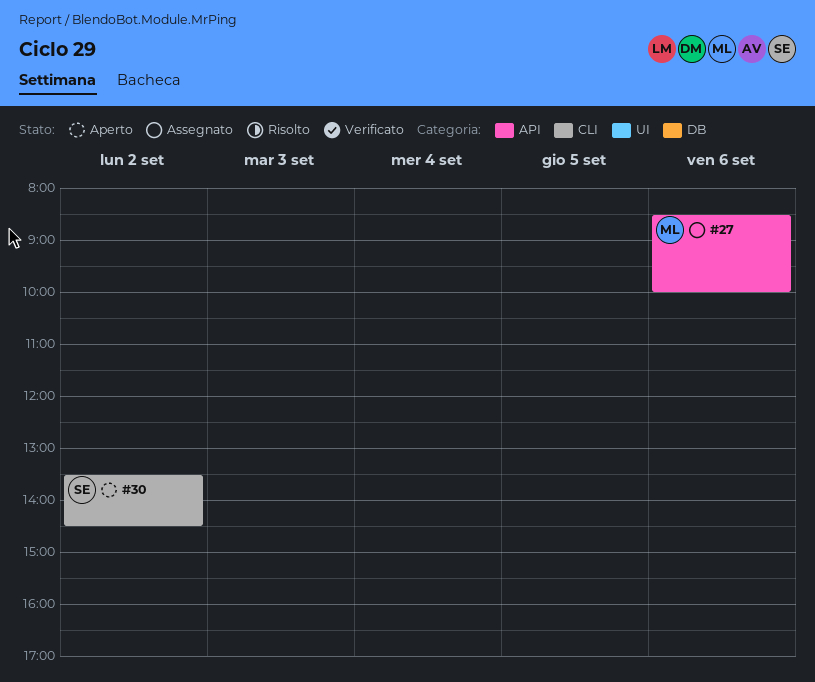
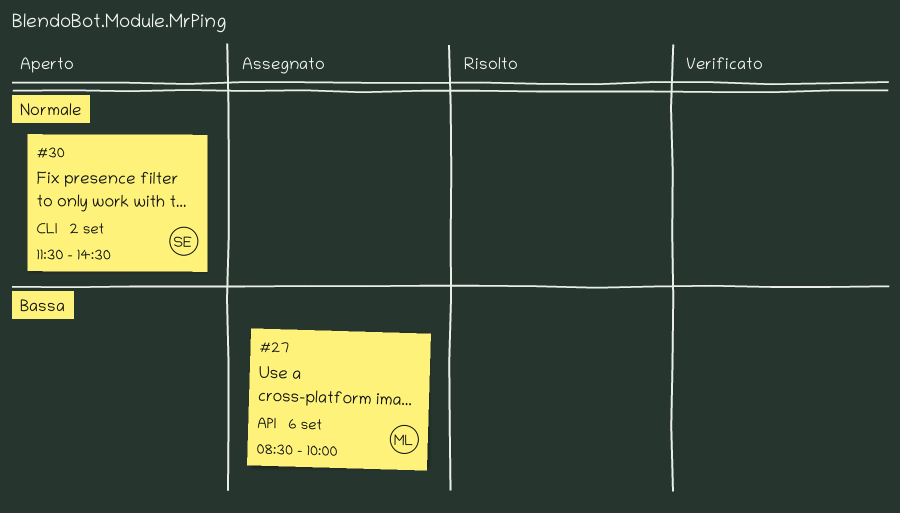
#30, begins: 13:30 -> 11:30

